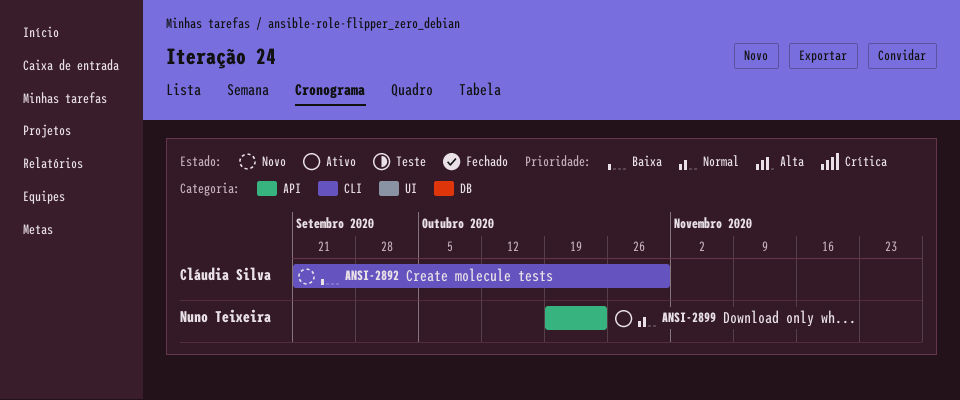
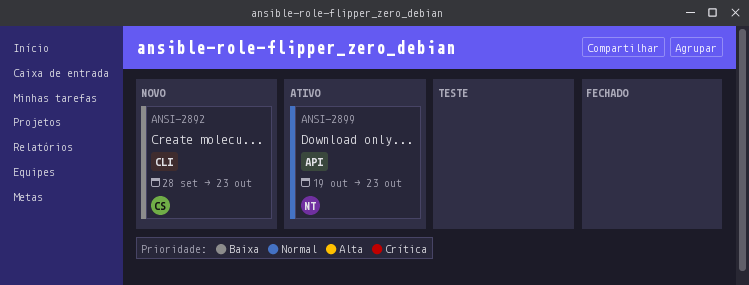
ANSI-2892, start: Sep 21 -> Sep 28
ANSI-2892, due: Oct 30 -> Oct 23

